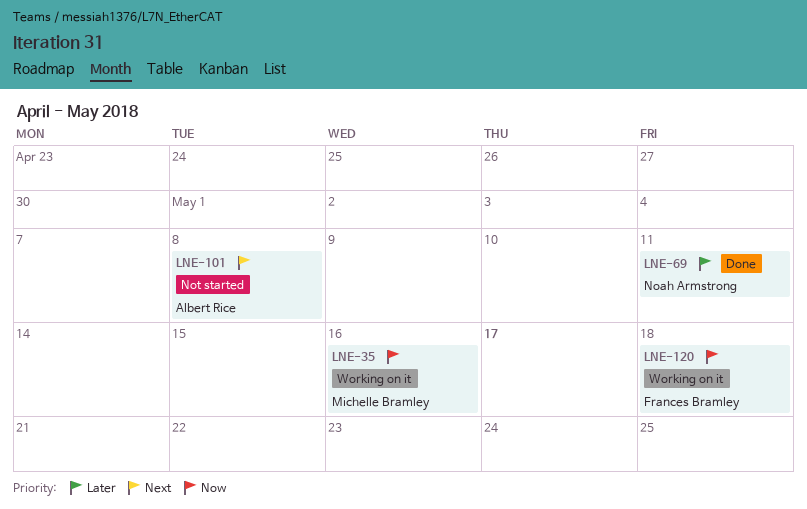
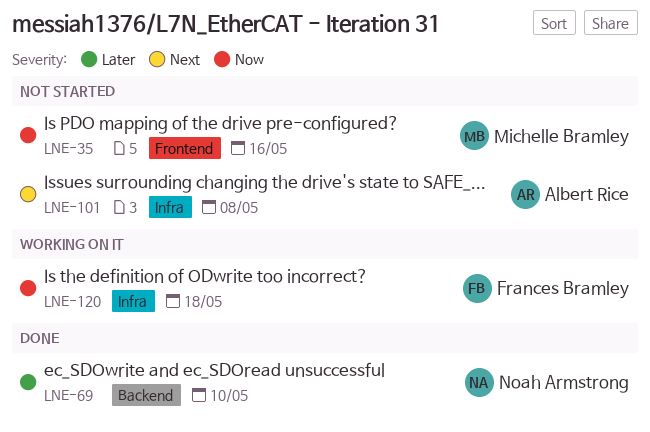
LNE-35, status: Working on it -> Not started
LNE-69, due: May 11 -> May 10

